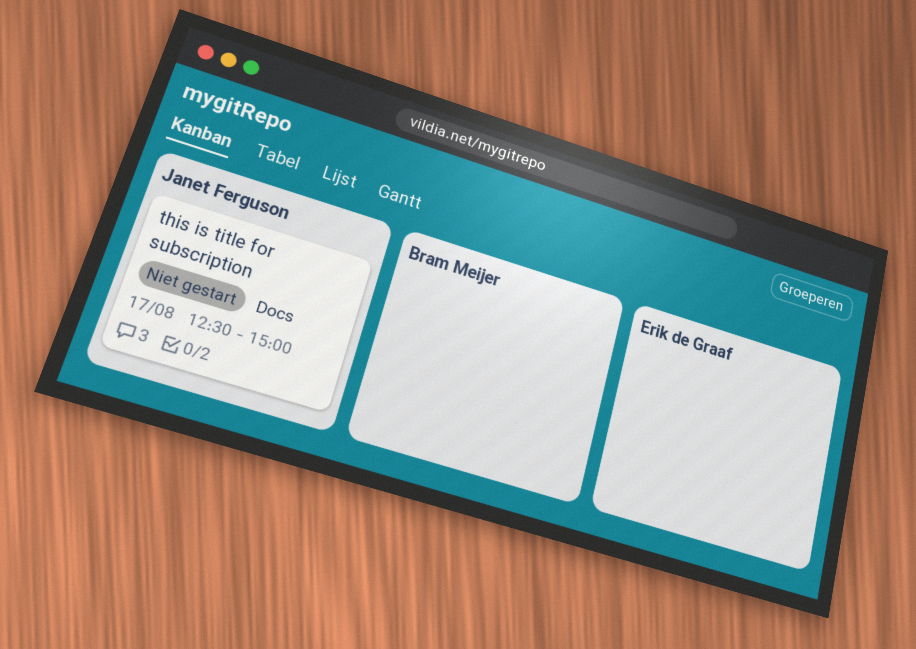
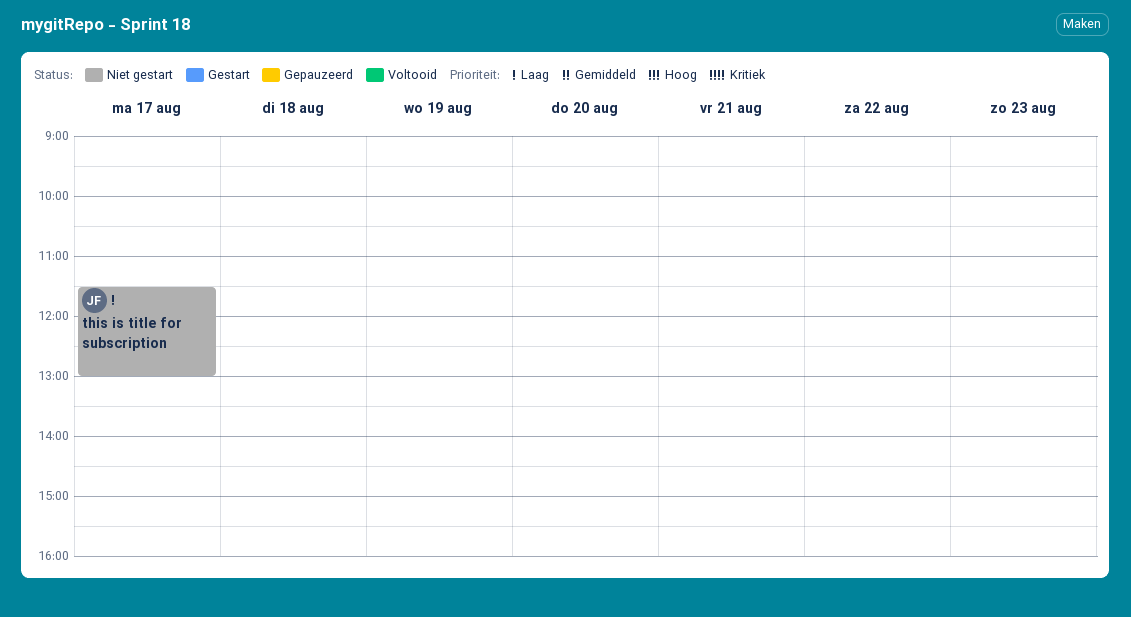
this is title for subscription, begins: 12:30 -> 11:30
this is title for subscription, ends: 15:00 -> 13:00

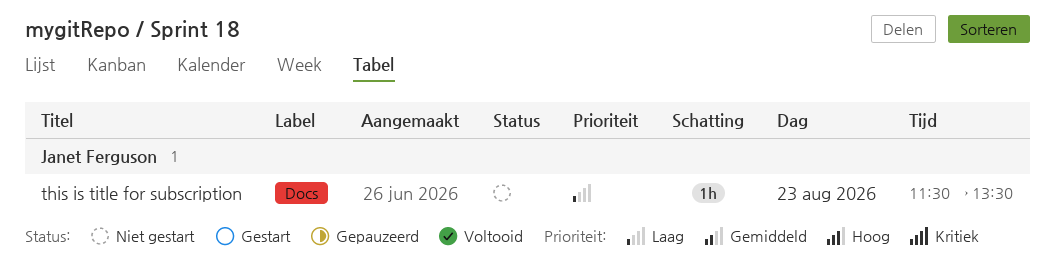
this is title for subscription, day: Aug 17 -> Aug 23
this is title for subscription, ends: 13:00 -> 13:30

